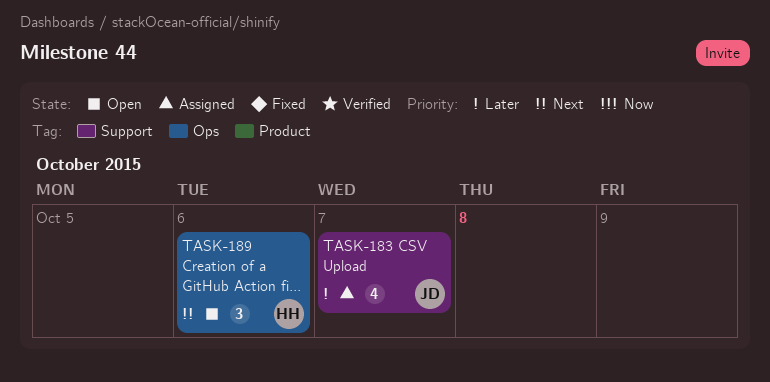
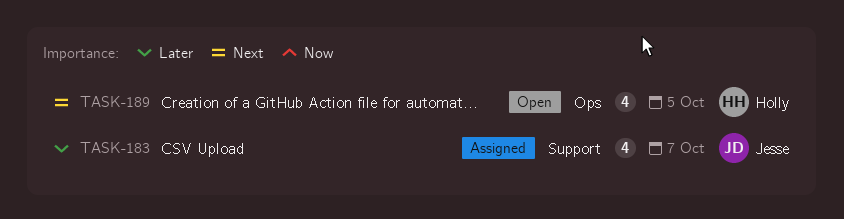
TASK-189, estimate: 3 -> 4
TASK-189, due: Oct 6 -> Oct 5

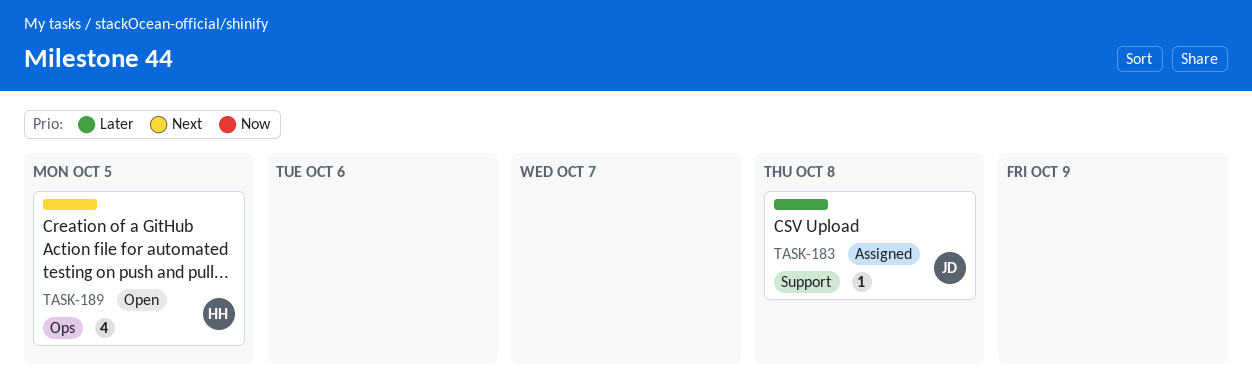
TASK-183, estimate: 4 -> 1
TASK-183, due: Oct 7 -> Oct 8

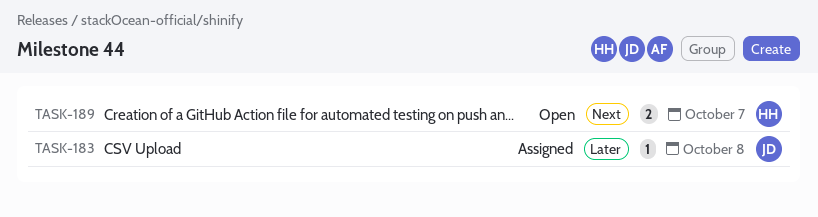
TASK-189, estimate: 4 -> 2
TASK-189, due: Oct 5 -> Oct 7

